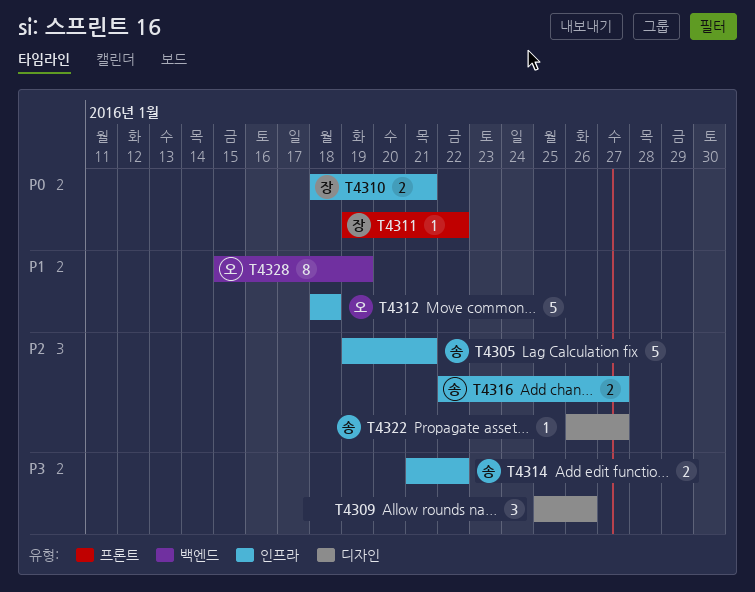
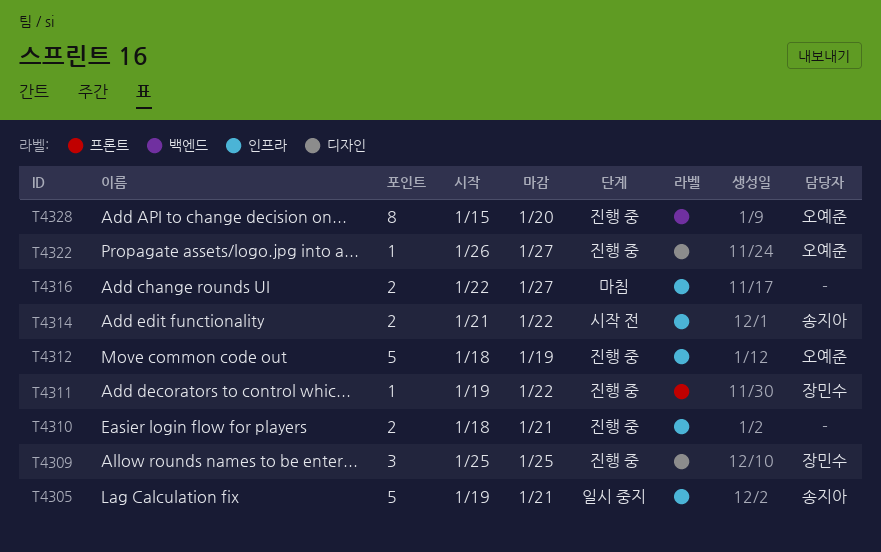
T4309, owner: none -> 장민수
T4309, due: Jan 26 -> Jan 25
T4310, owner: 장민수 -> none
T4312, due: Jan 18 -> Jan 19
T4316, owner: 송지아 -> none
T4322, owner: 송지아 -> 오예준
T4328, due: Jan 19 -> Jan 20

